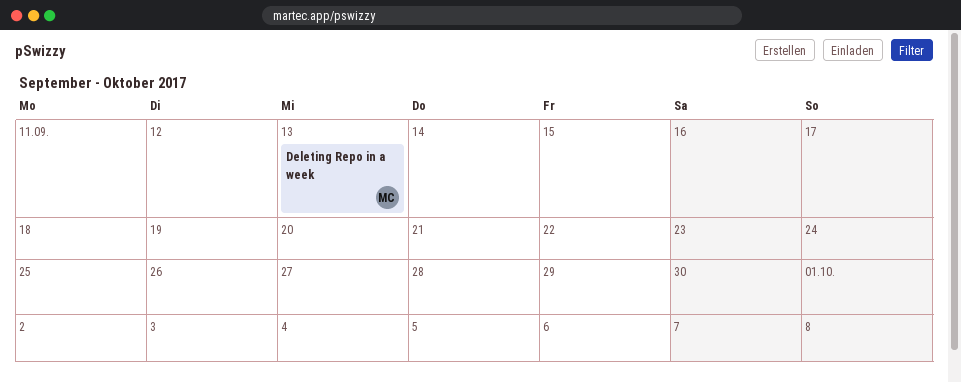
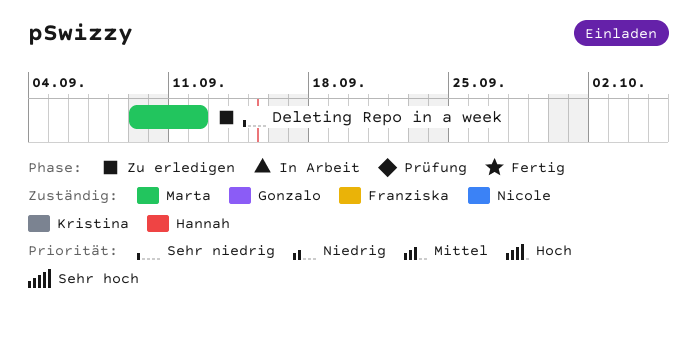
Deleting Repo in a week, due: Sep 13 -> Sep 12

